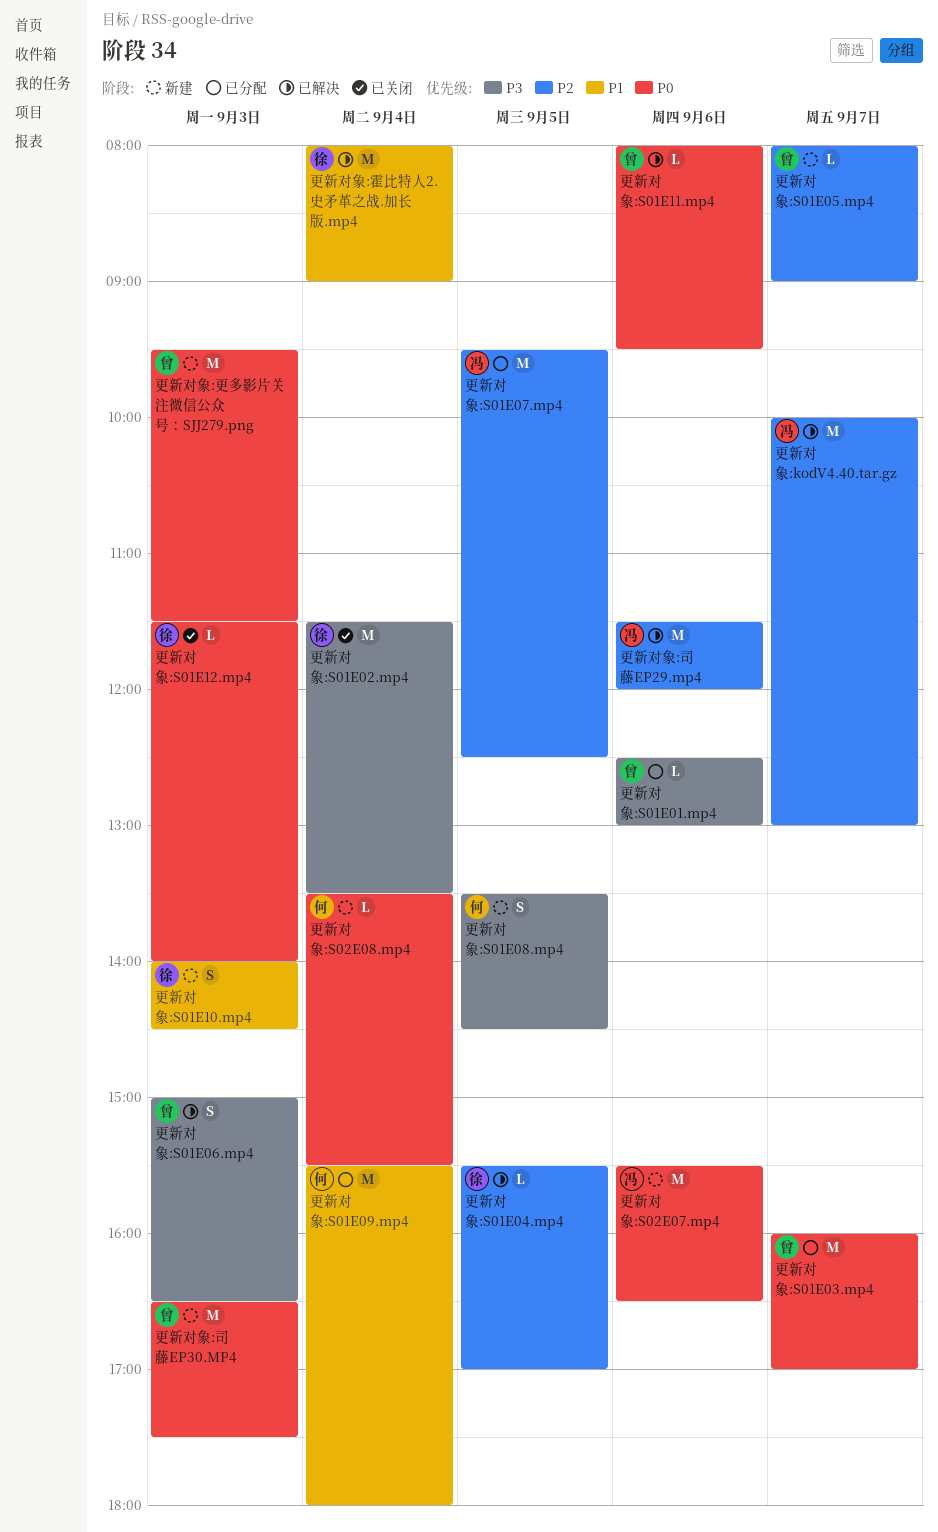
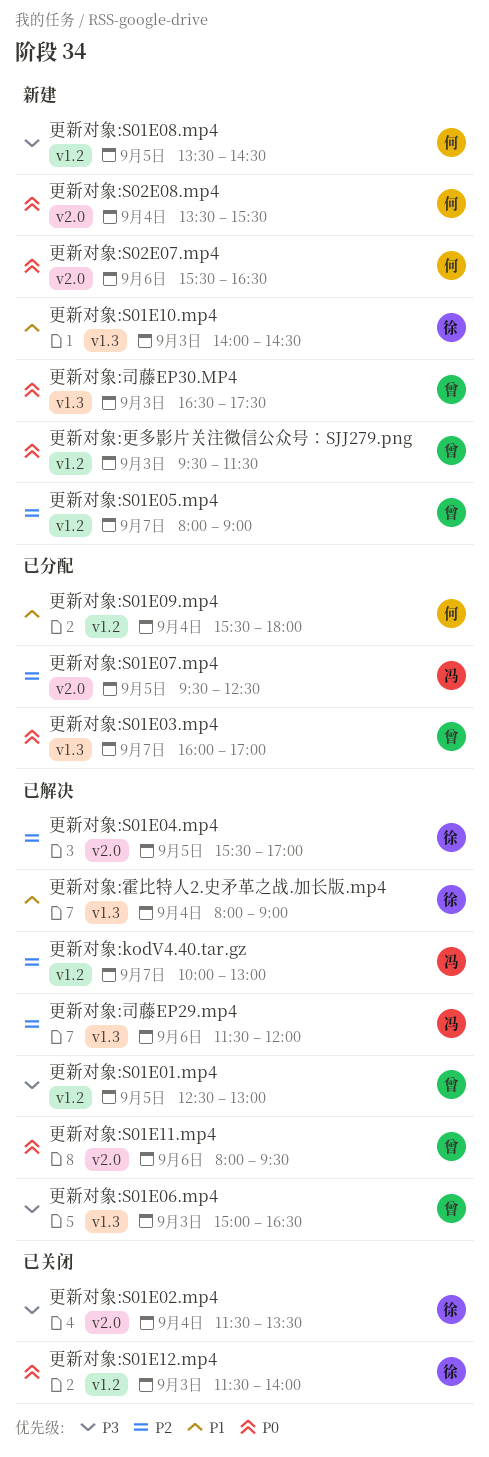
更新对象:S01E01.mp4, status: 已分配 -> 已解决
更新对象:S01E01.mp4, day: Sep 6 -> Sep 5
更新对象:S02E07.mp4, owner: 冯 -> 何

